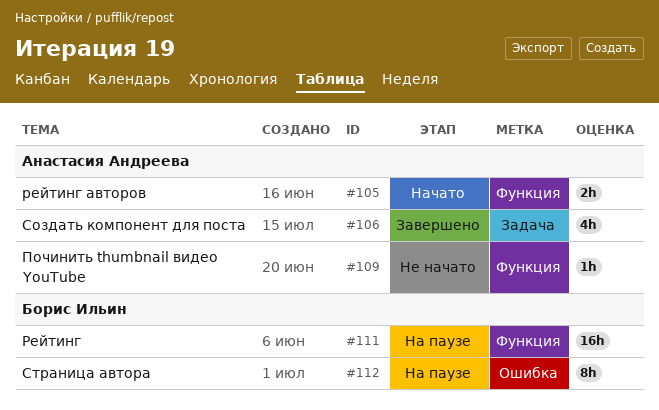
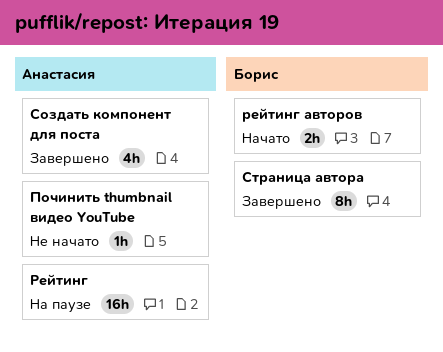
Рейтинг, owner: Борис Ильин -> Анастасия Андреева
рейтинг авторов, owner: Анастасия Андреева -> Борис Ильин
Страница автора, status: На паузе -> Завершено

